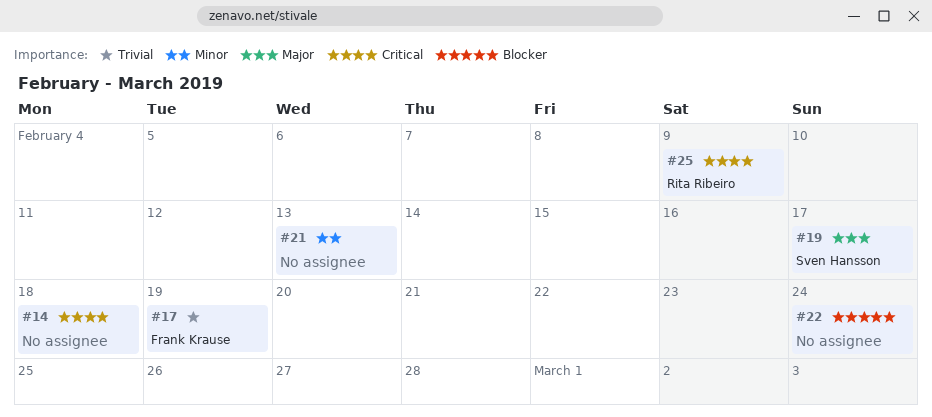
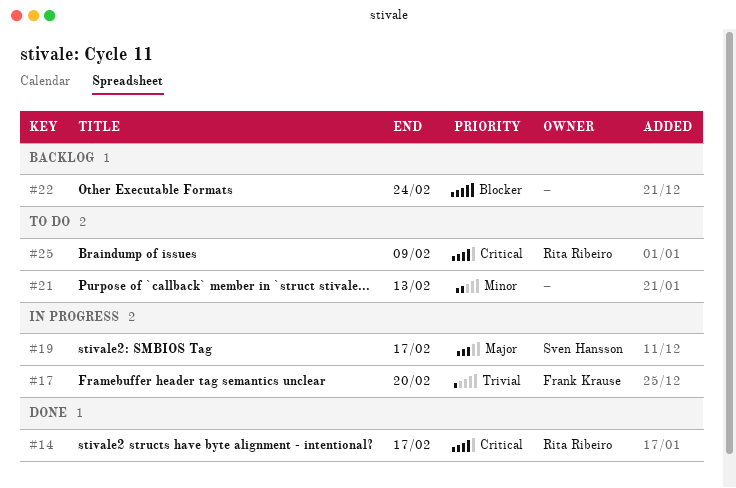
#14, owner: none -> Rita Ribeiro
#14, due: Feb 18 -> Feb 17
#17, due: Feb 19 -> Feb 20

